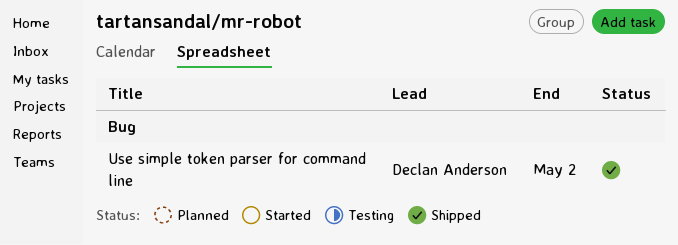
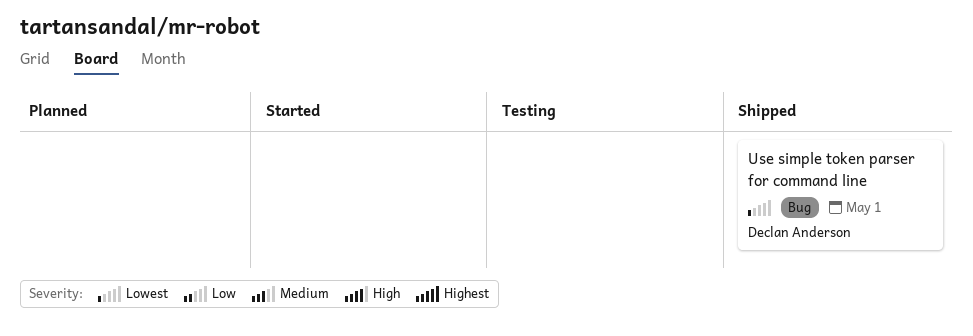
Use simple token parser for command line, due: May 2 -> May 1

